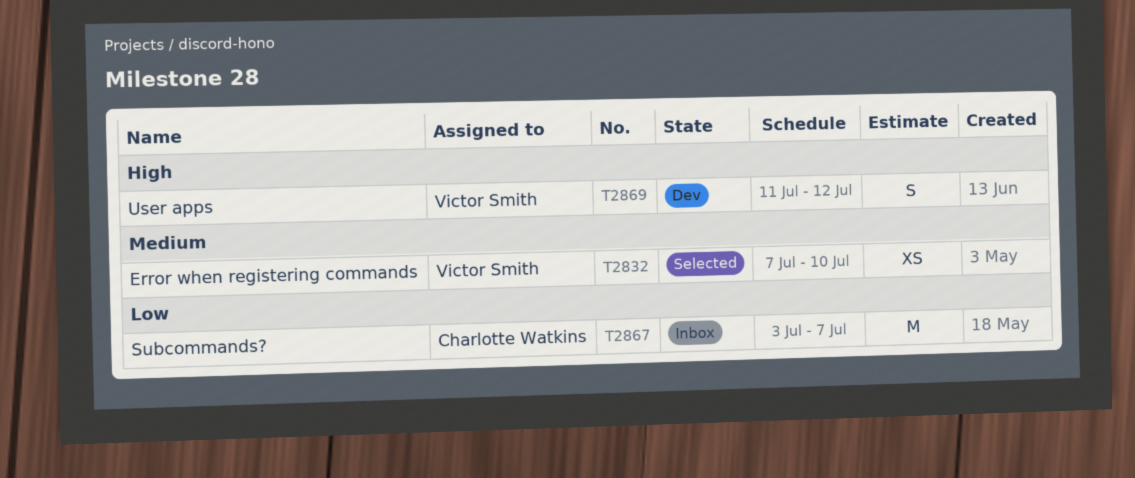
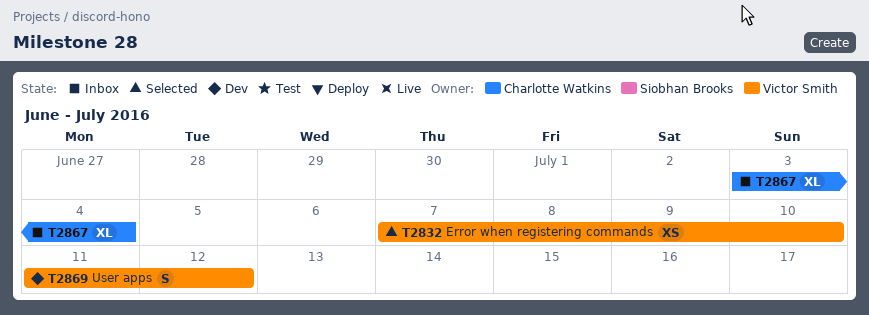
T2867, estimate: M -> XL
T2867, due: Jul 7 -> Jul 4

